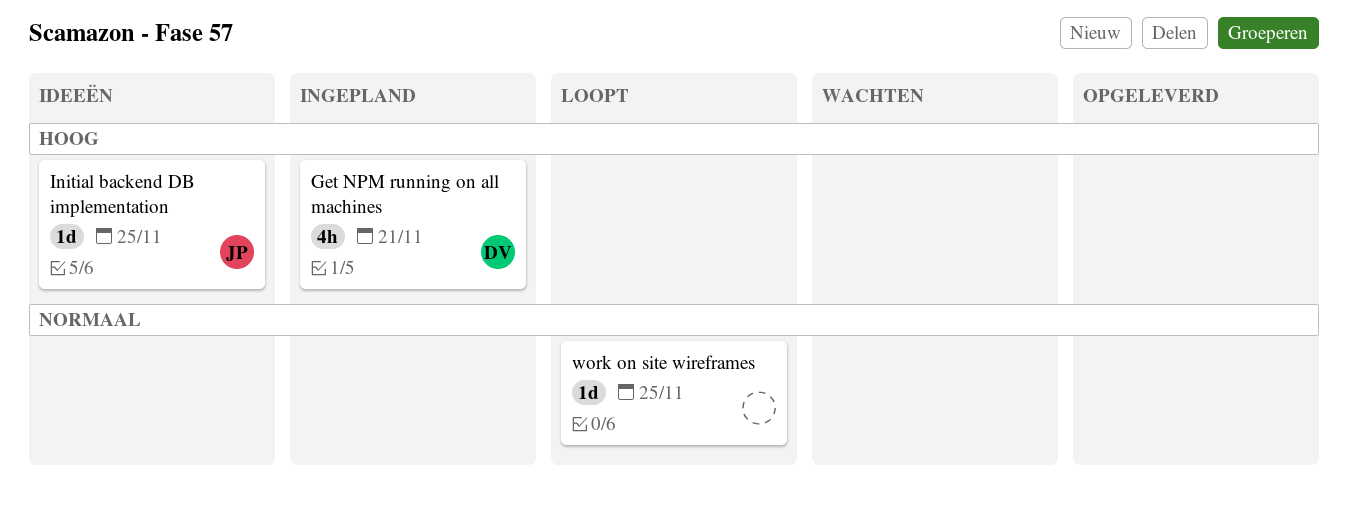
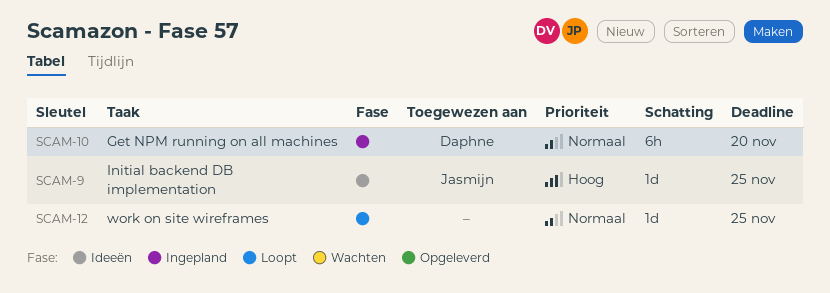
Get NPM running on all machines, priority: Hoog -> Normaal
Get NPM running on all machines, estimate: 4h -> 6h
Get NPM running on all machines, due: Nov 21 -> Nov 20

